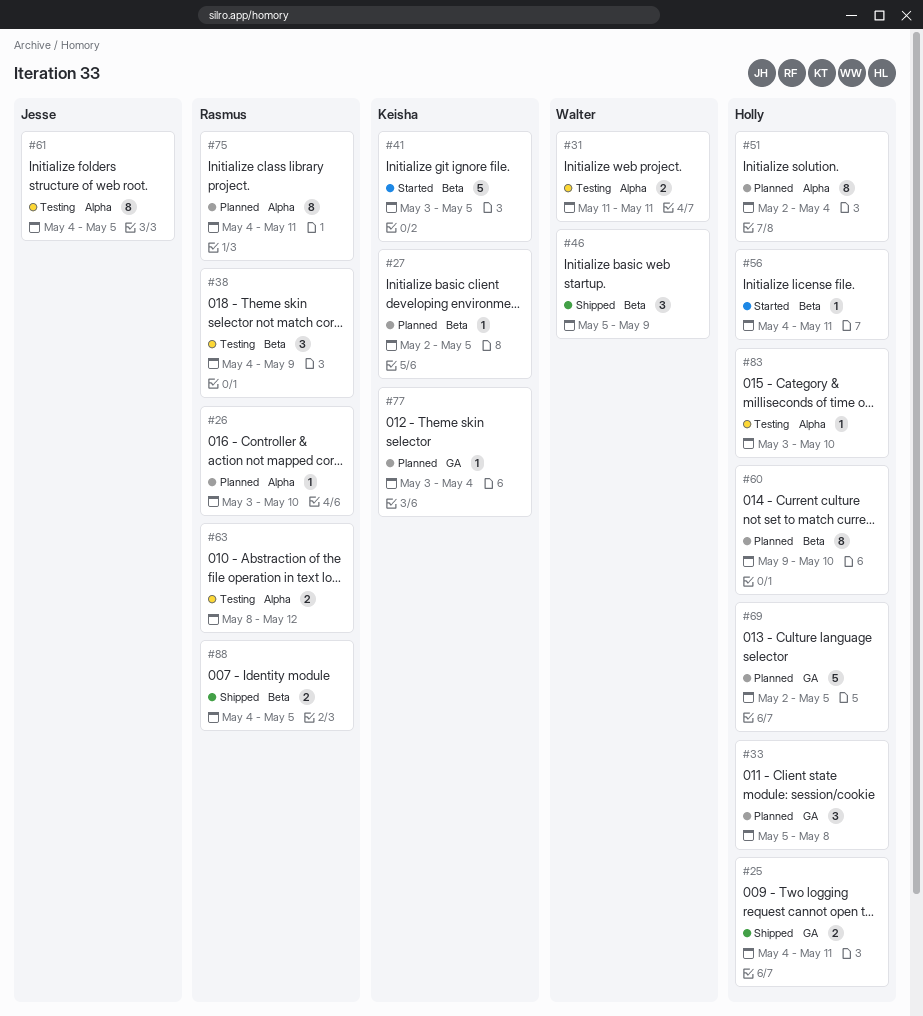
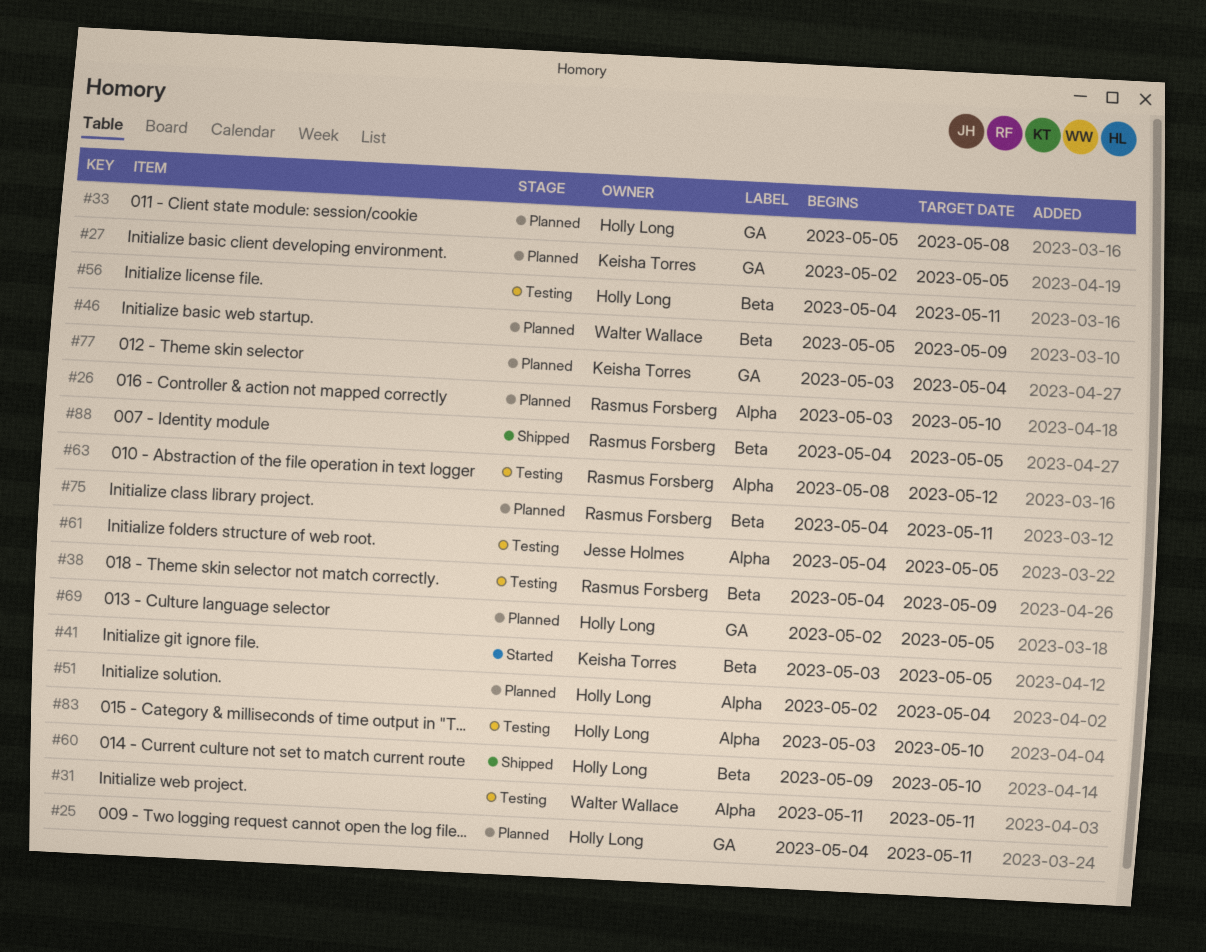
#25, status: Shipped -> Planned
#27, label: Beta -> GA
#46, status: Shipped -> Planned
#56, status: Started -> Testing
#60, status: Planned -> Shipped
#75, label: Alpha -> Beta

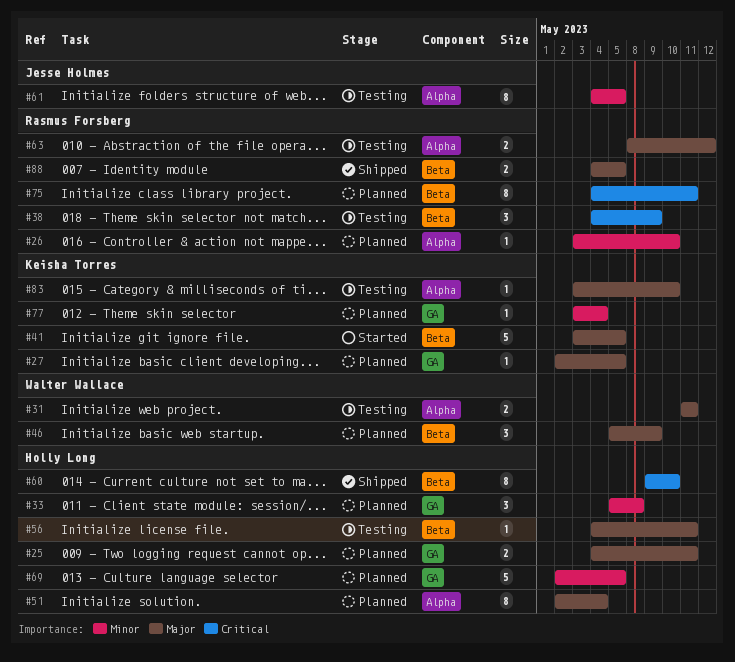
#83, owner: Holly Long -> Keisha Torres

